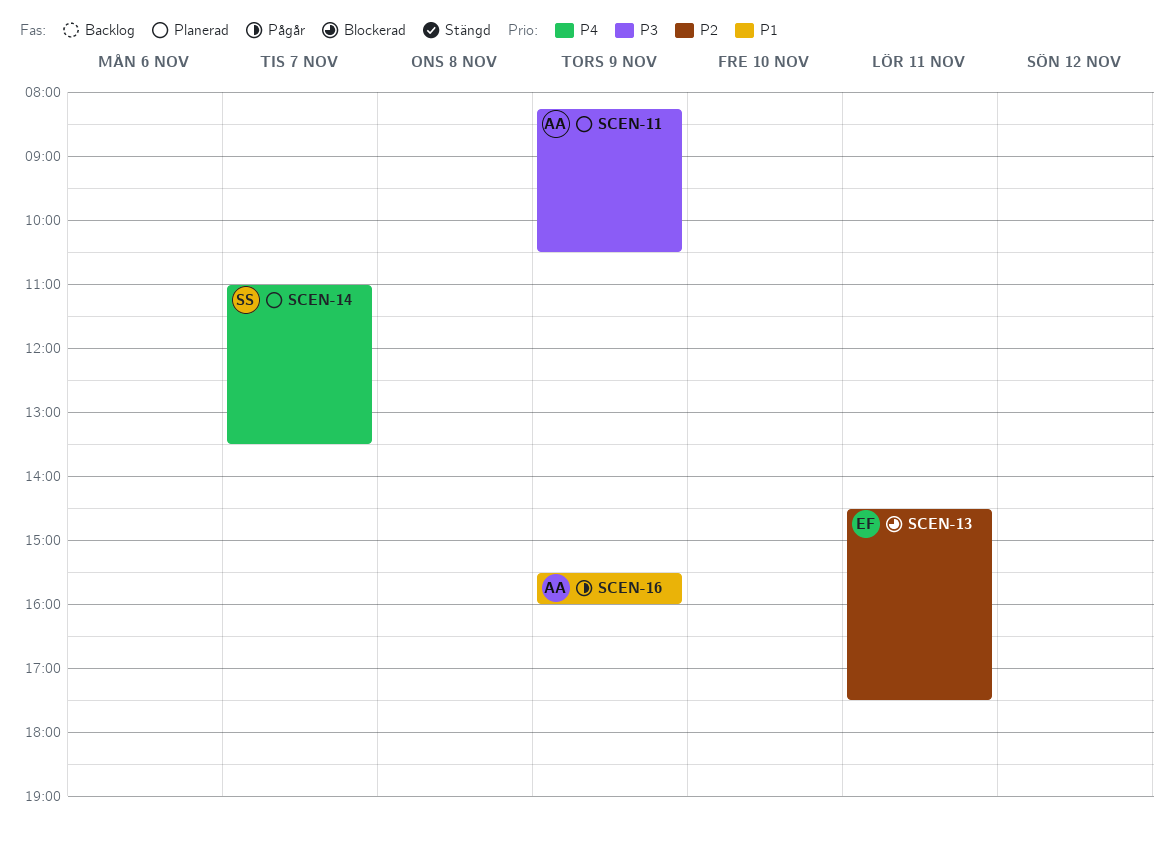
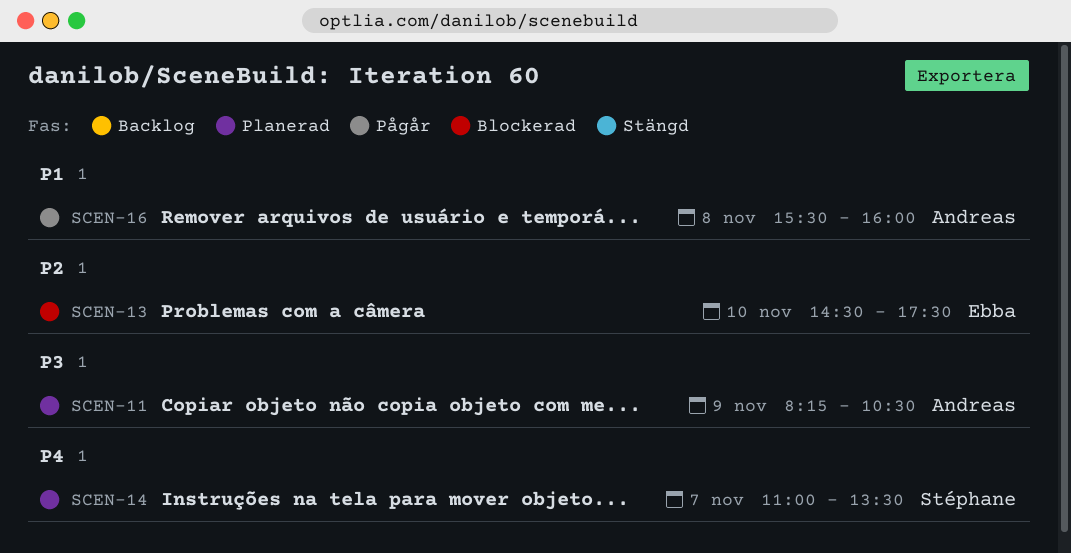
SCEN-13, day: Nov 11 -> Nov 10
SCEN-16, day: Nov 9 -> Nov 8

